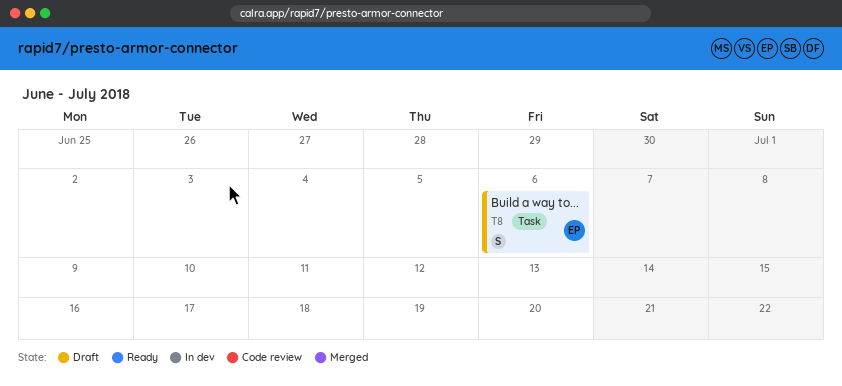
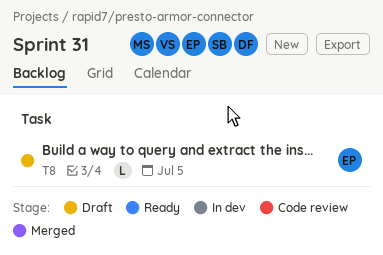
T8, estimate: S -> L
T8, due: Jul 6 -> Jul 5

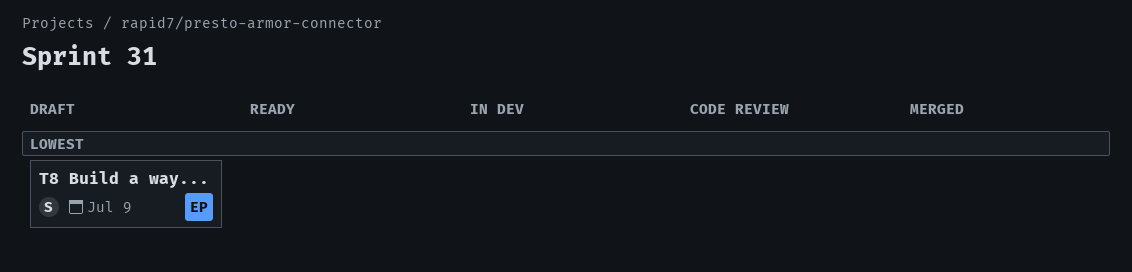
T8, estimate: L -> S
T8, due: Jul 5 -> Jul 9

